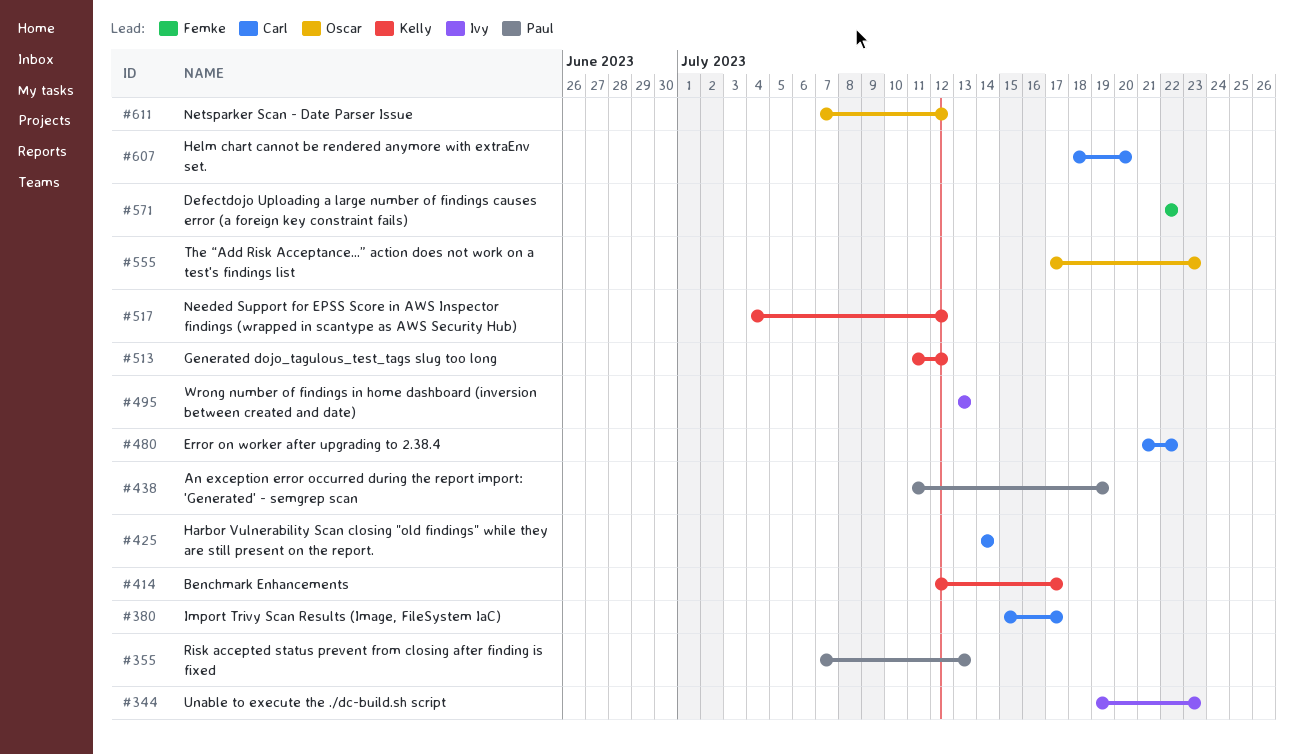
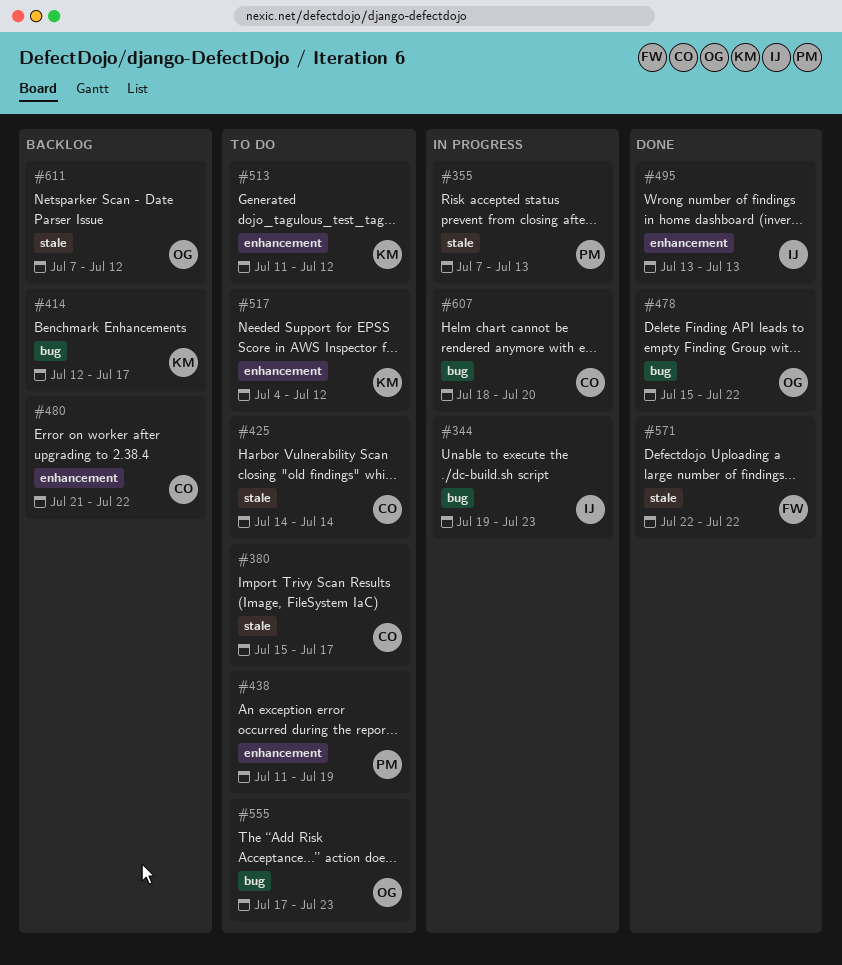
#478: none -> present

